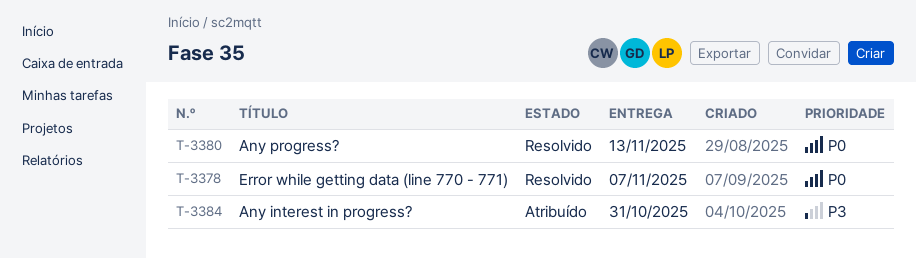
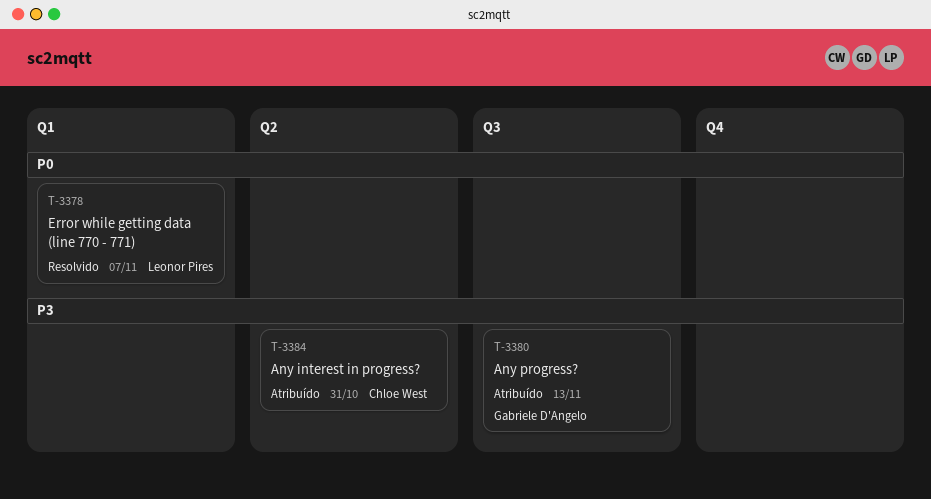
T-3380, status: Resolvido -> Atribuído
T-3380, priority: P0 -> P3

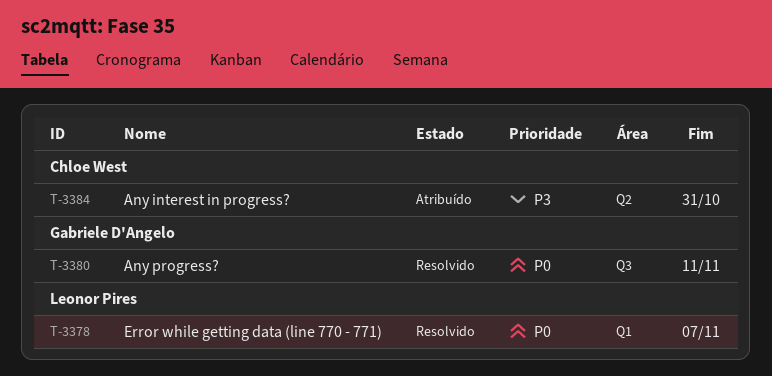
T-3380, status: Atribuído -> Resolvido
T-3380, priority: P3 -> P0
T-3380, due: Nov 13 -> Nov 11

